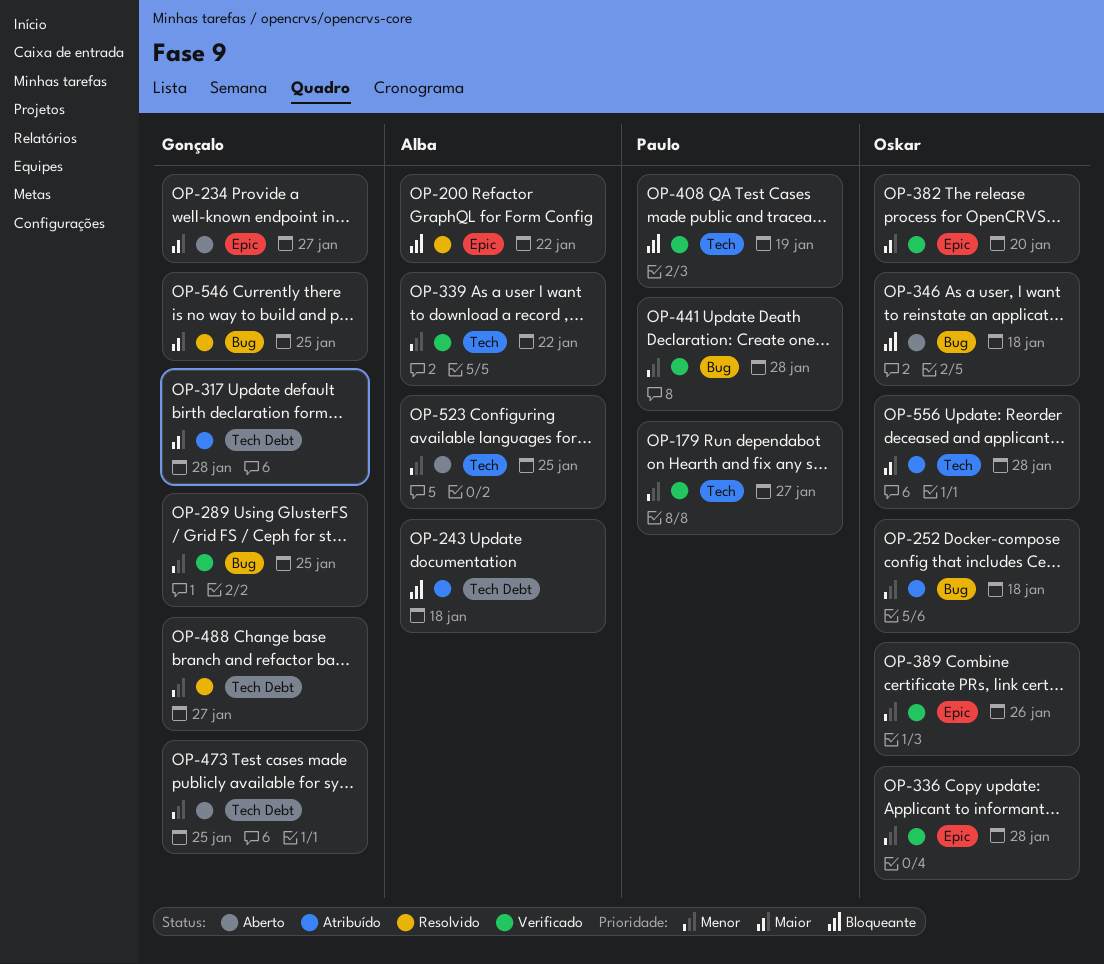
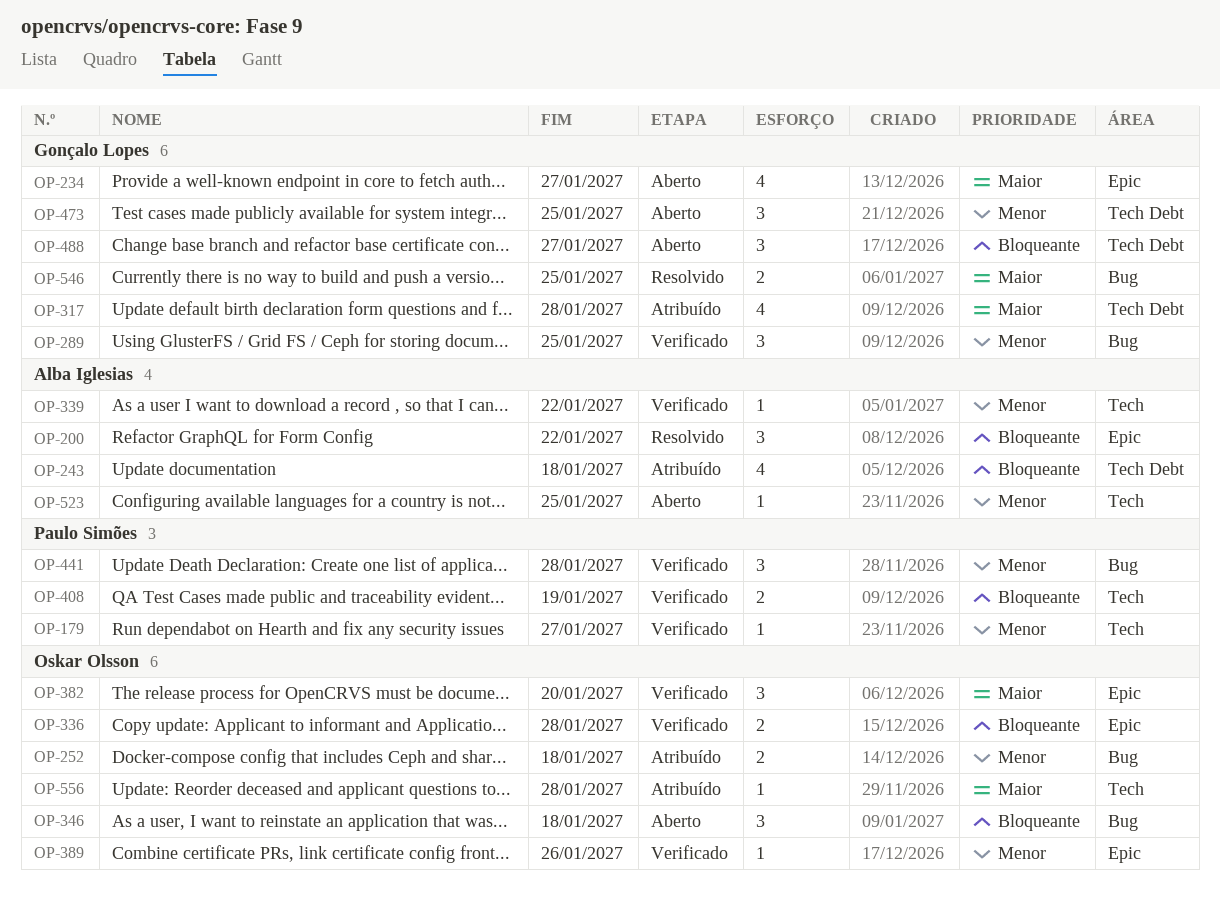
OP-336, priority: Menor -> Bloqueante
OP-488, status: Resolvido -> Aberto
OP-488, priority: Menor -> Bloqueante

